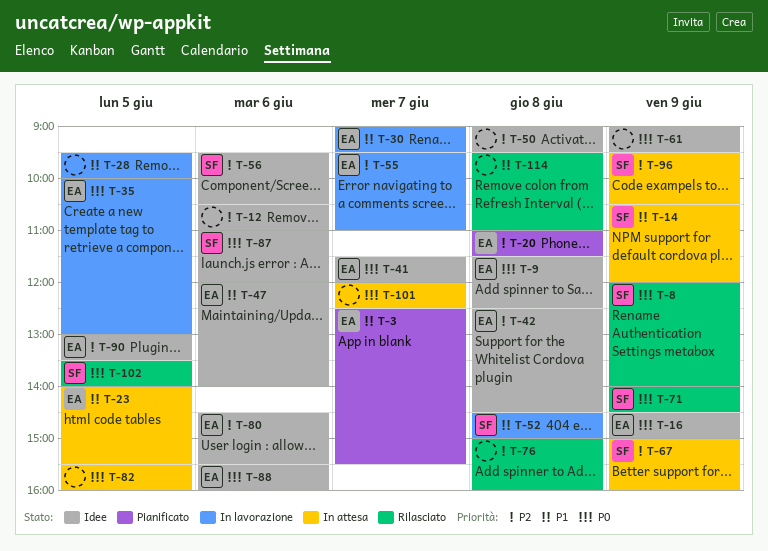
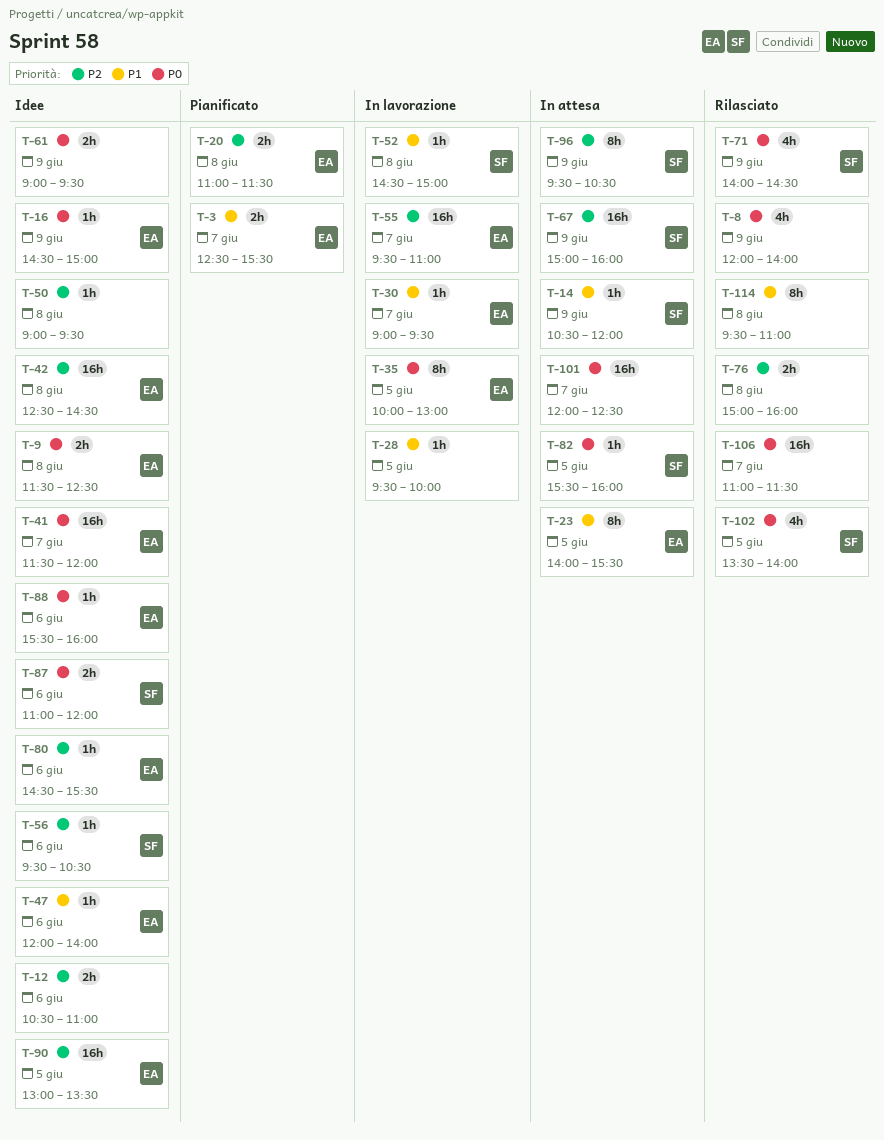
T-8, owner: SF -> none
T-82, owner: none -> SF
T-106: none -> present

